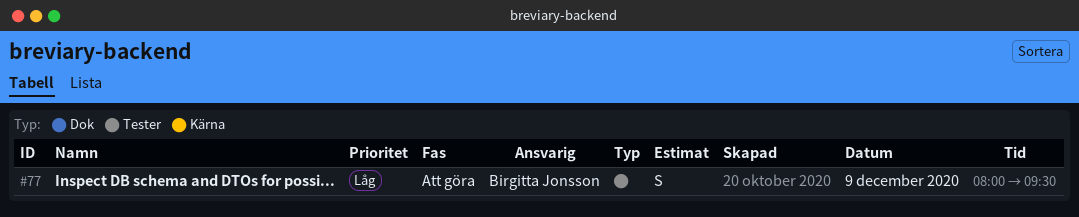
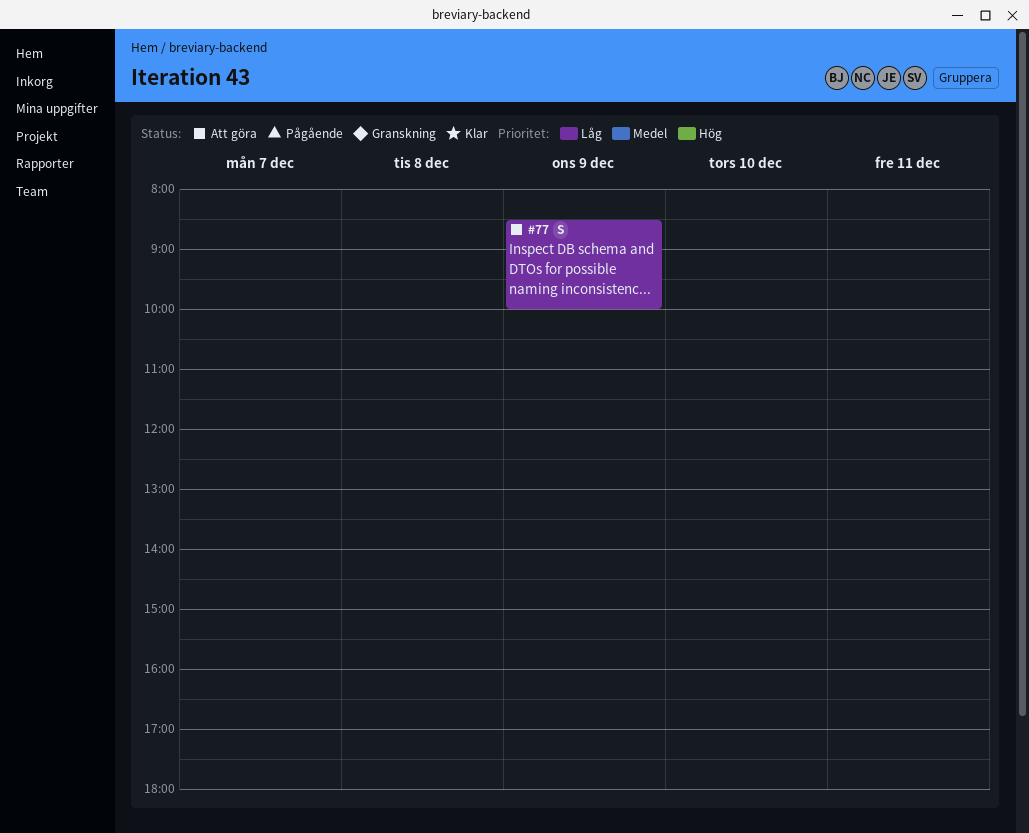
#77, begins: 08:00 -> 08:30
#77, ends: 09:30 -> 10:00

